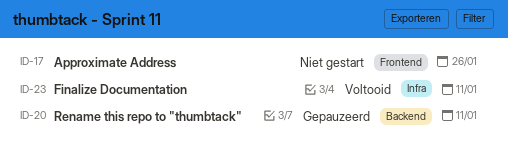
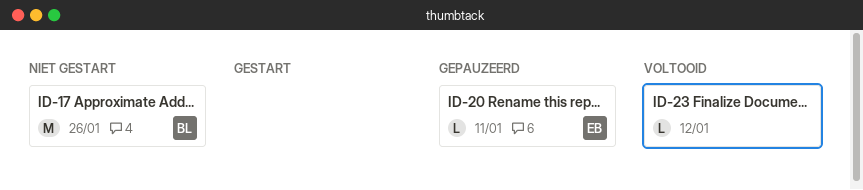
ID-23, due: Jan 11 -> Jan 12

